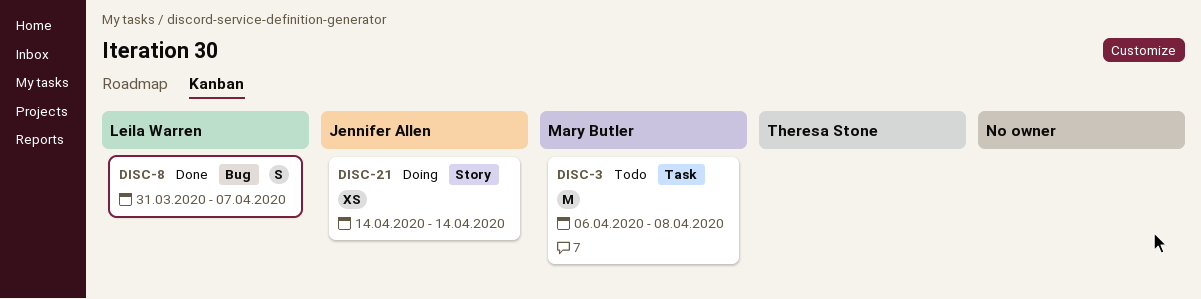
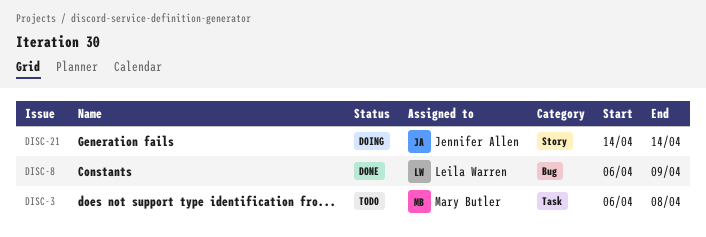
DISC-8, start: Mar 31 -> Apr 6
DISC-8, due: Apr 7 -> Apr 9

